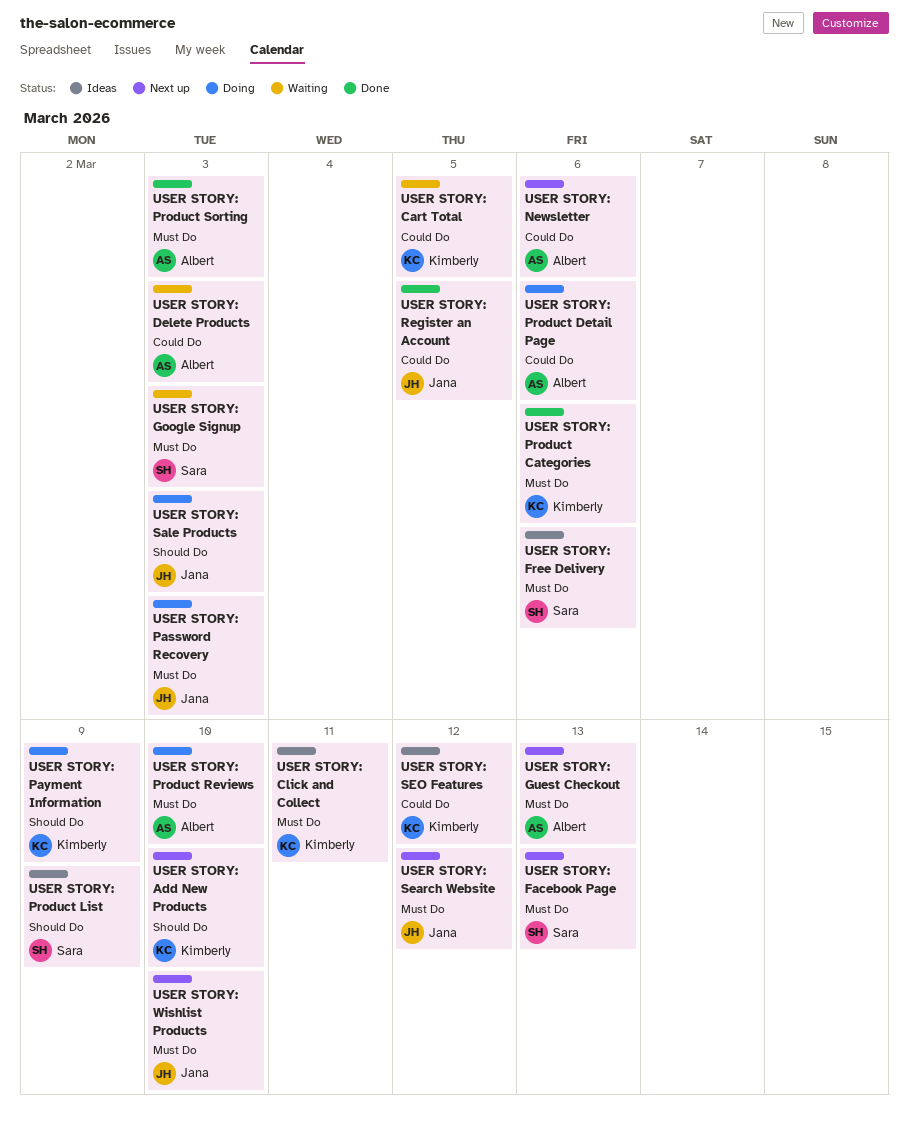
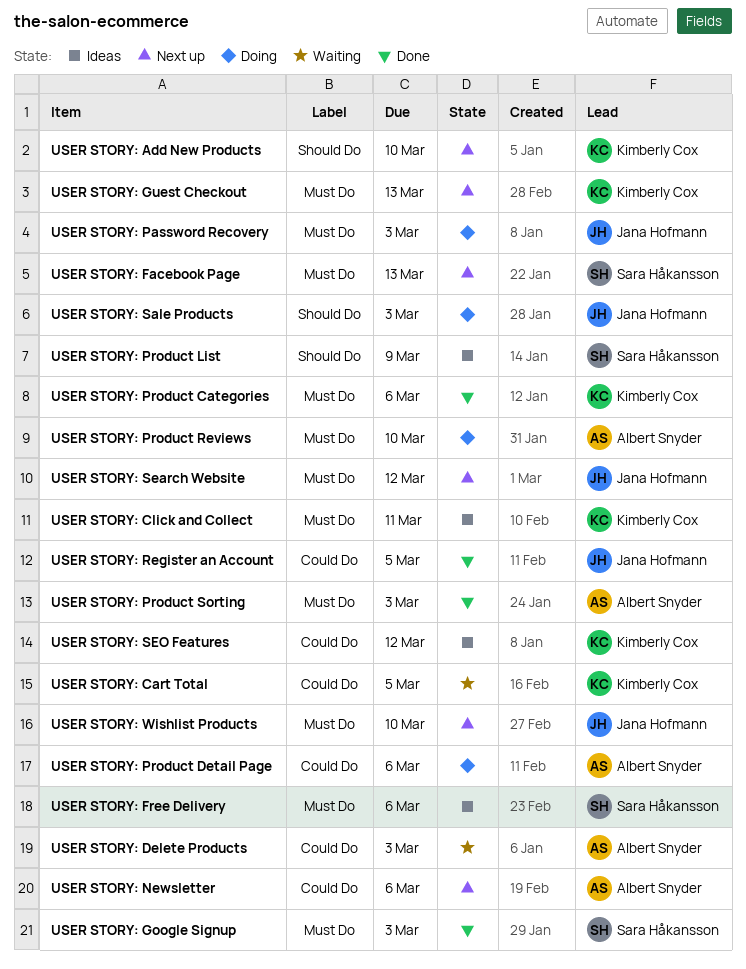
USER STORY: Google Signup, status: Waiting -> Done
USER STORY: Guest Checkout, owner: Albert Snyder -> Kimberly Cox
USER STORY: Payment Information: present -> none

